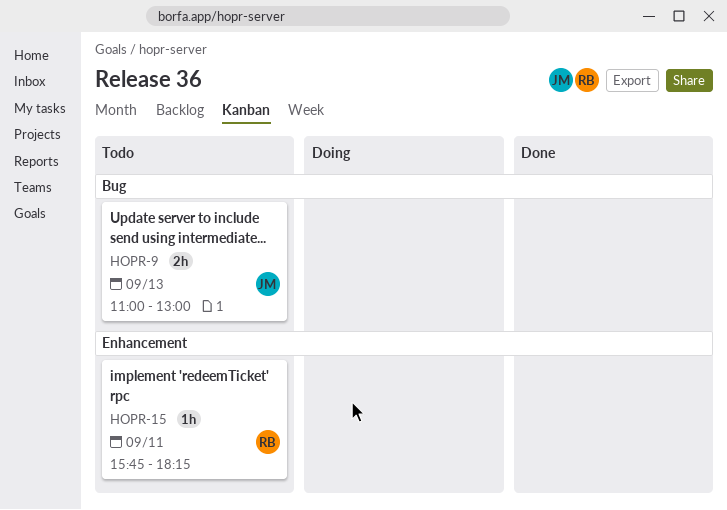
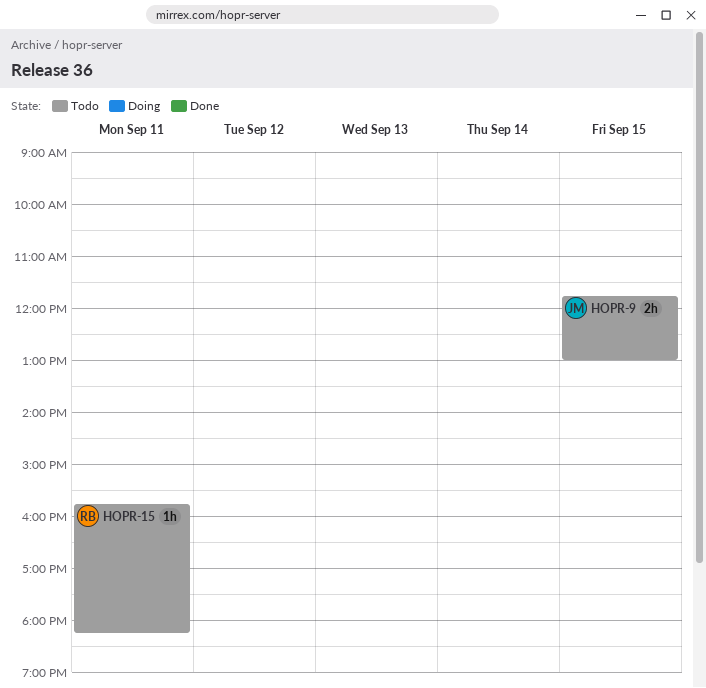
HOPR-9, day: Sep 13 -> Sep 15
HOPR-9, begins: 11:00 -> 11:45

